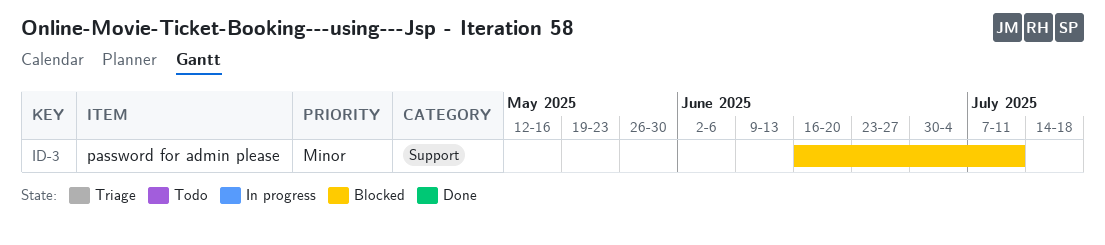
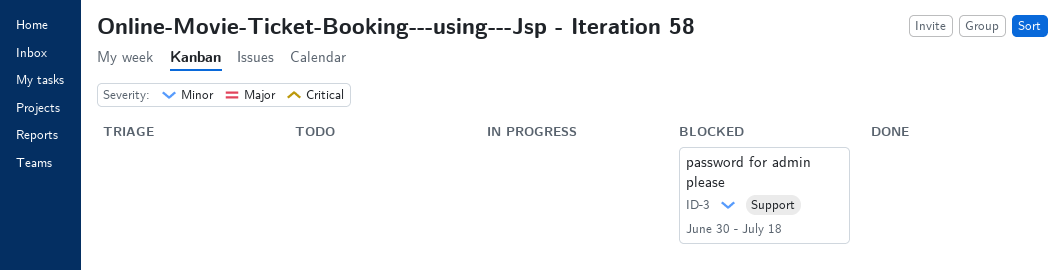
ID-3, start: Jun 16 -> Jun 30
ID-3, due: Jul 11 -> Jul 18

